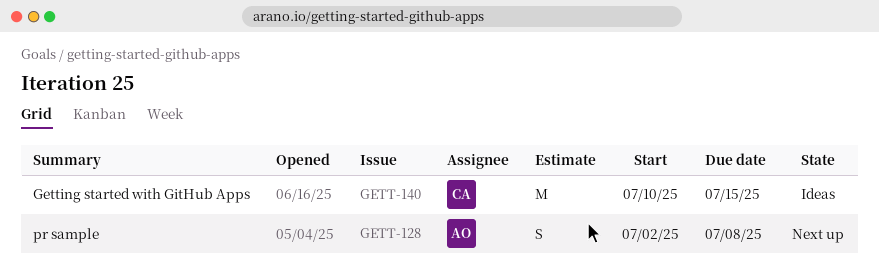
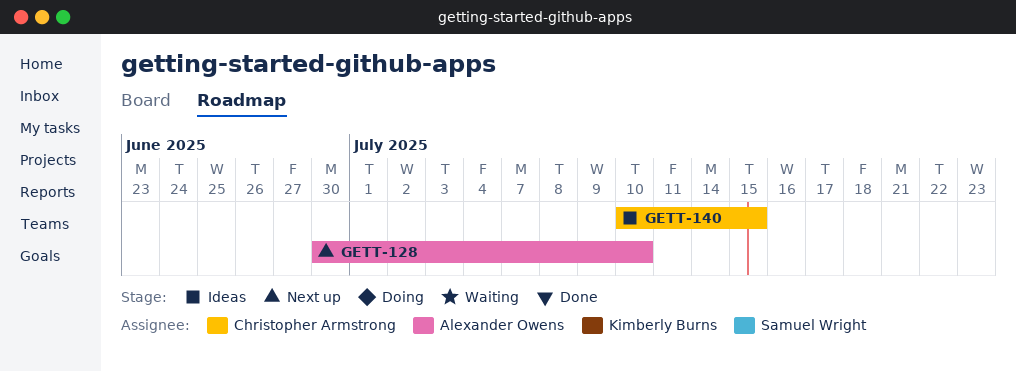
GETT-128, start: Jul 2 -> Jun 30
GETT-128, due: Jul 8 -> Jul 10

